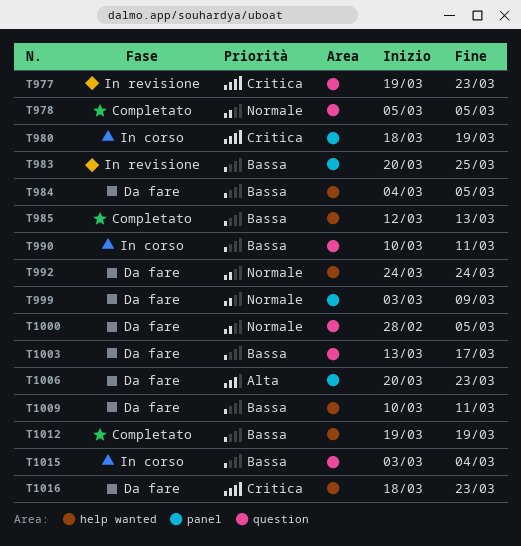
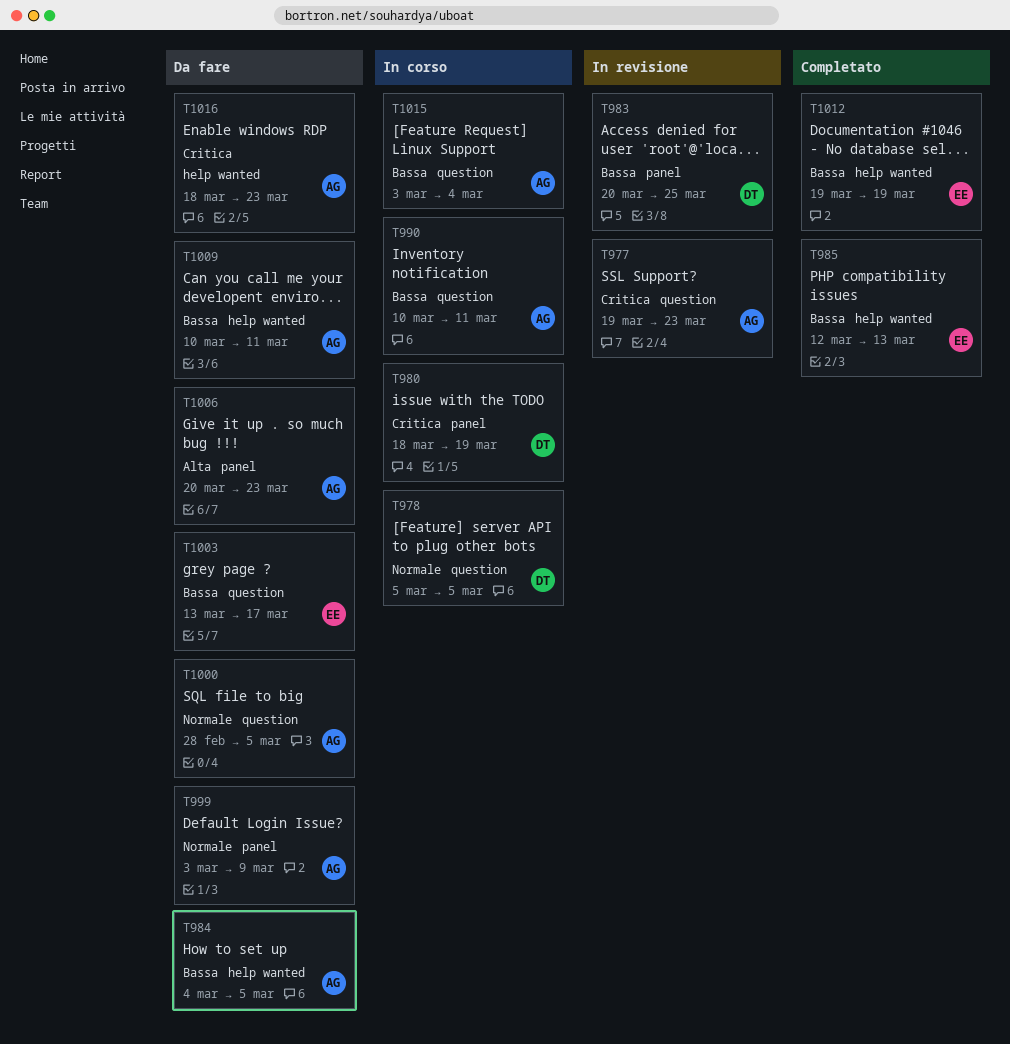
T978, status: Completato -> In corso
T992: present -> none

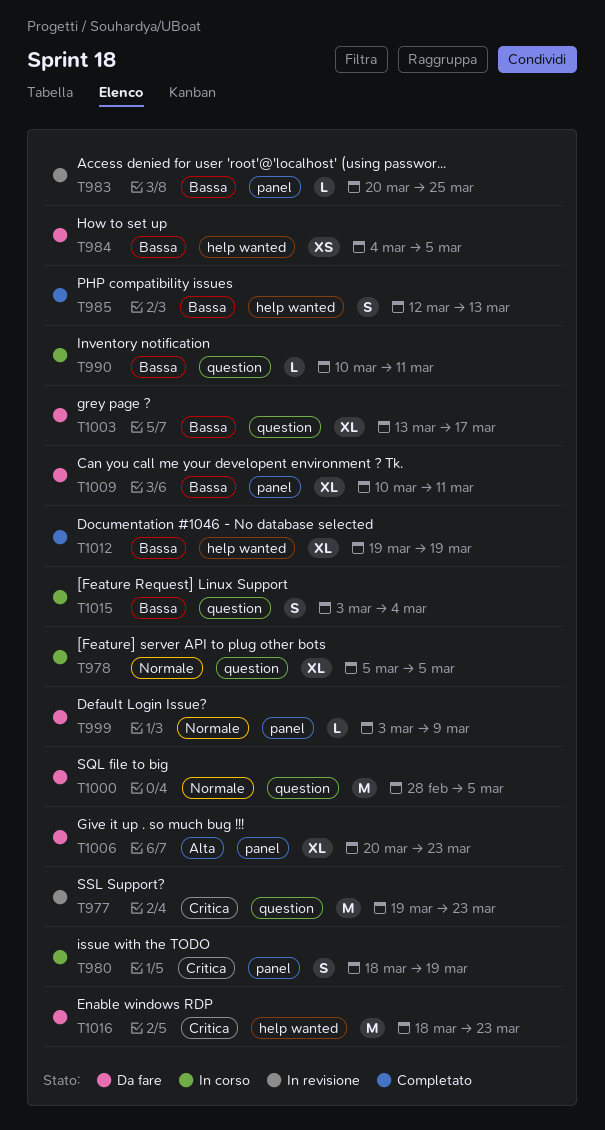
T1009, label: help wanted -> panel

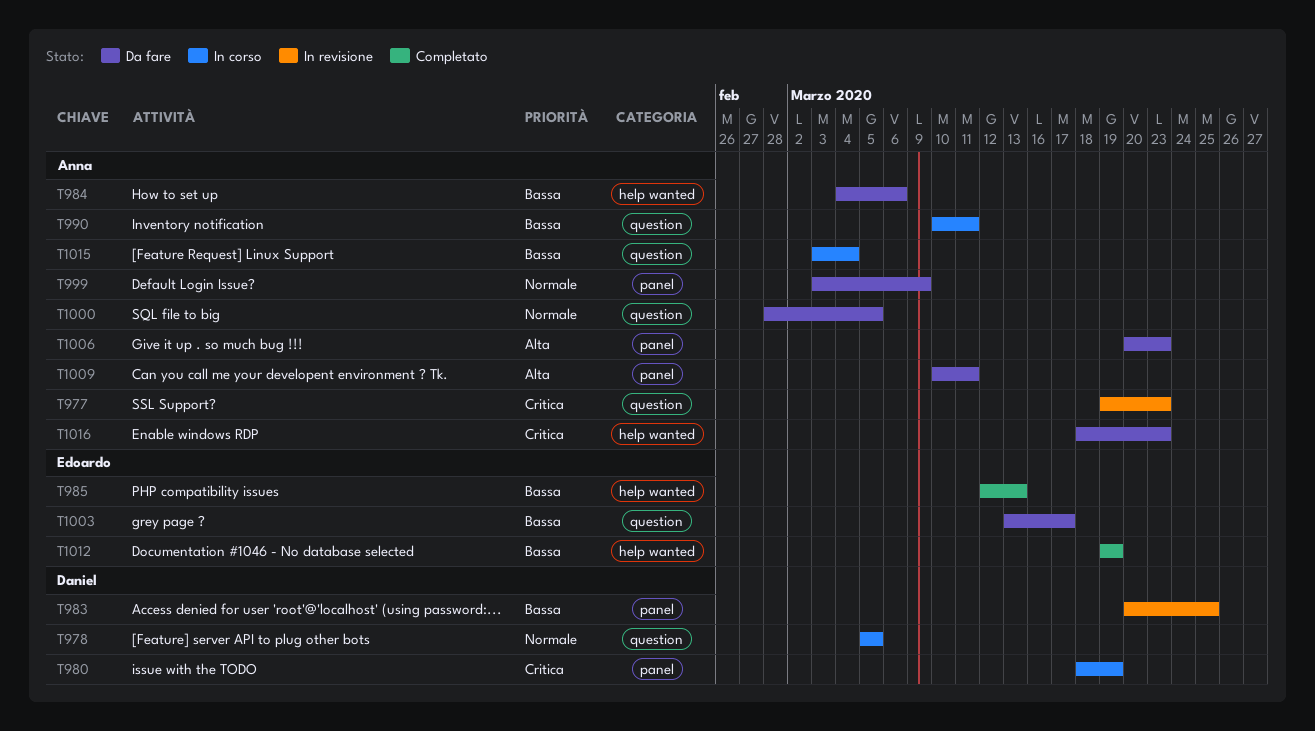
T984, due: Mar 5 -> Mar 6
T1009, priority: Bassa -> Alta

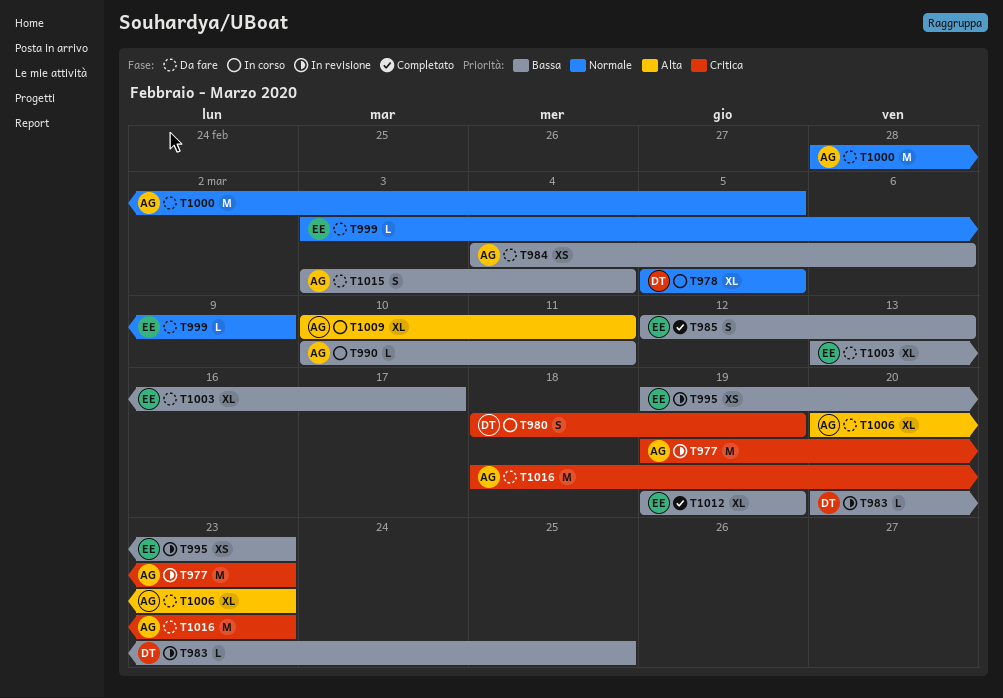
T995: none -> present
T999, owner: Anna -> Edoardo
T1009, status: Da fare -> In corso
T1015, status: In corso -> Da fare

